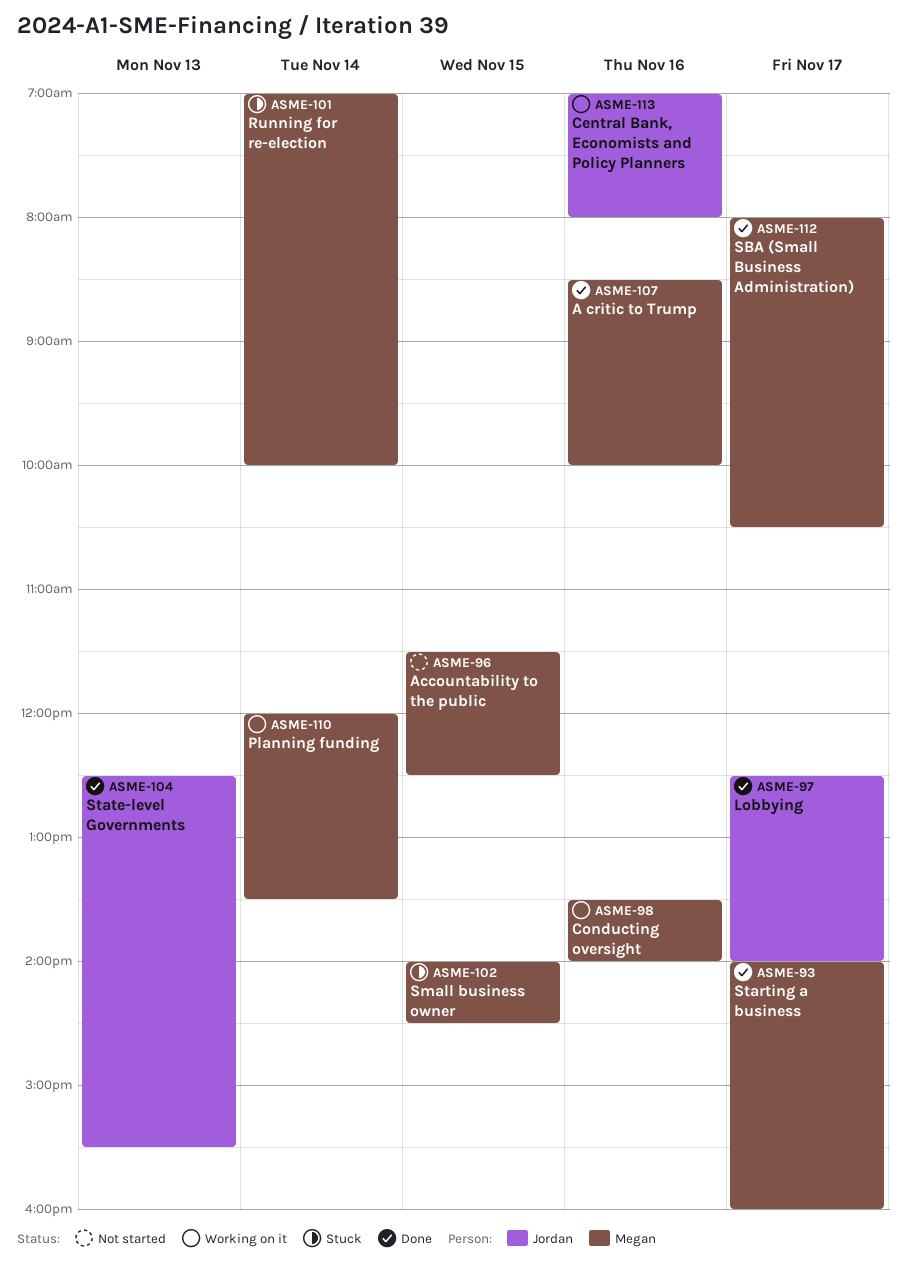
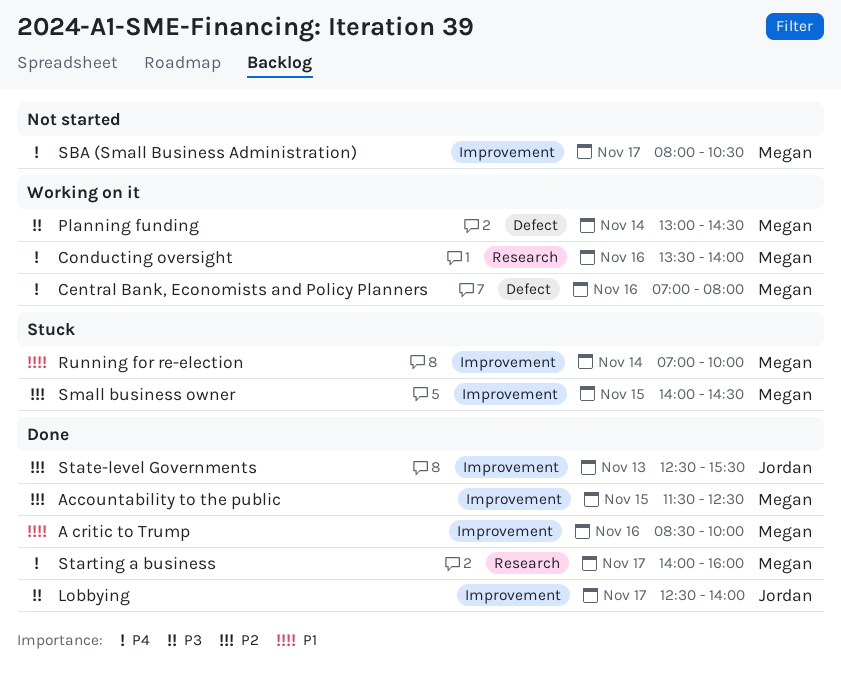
Accountability to the public, status: Not started -> Done
Central Bank, Economists and Policy Planners, owner: Jordan -> Megan
Planning funding, begins: 12:00 -> 13:00
Planning funding, ends: 13:30 -> 14:30
SBA (Small Business Administration), status: Done -> Not started

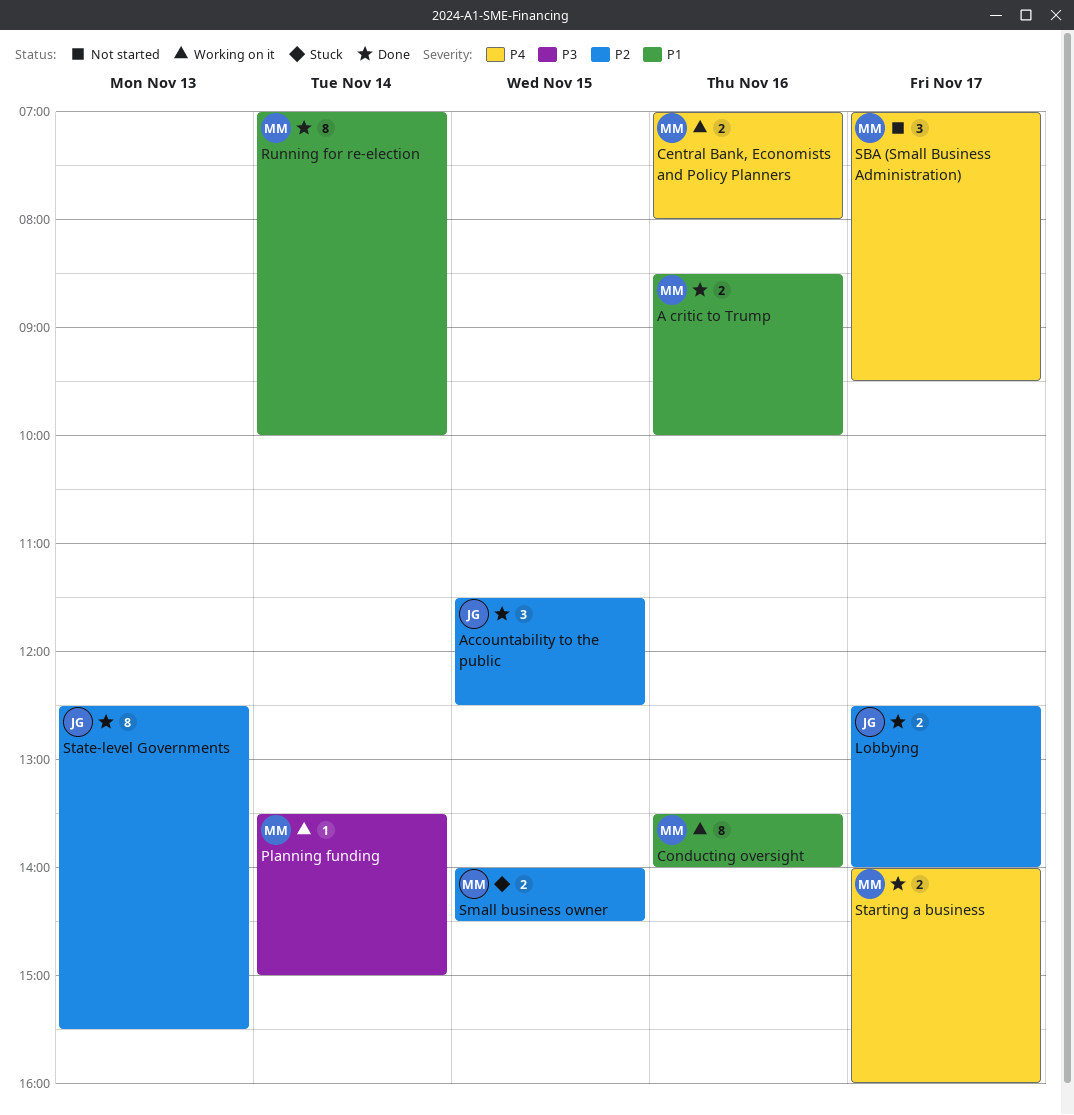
Accountability to the public, owner: Megan -> Jordan
Conducting oversight, priority: P4 -> P1
Lobbying, priority: P3 -> P2
Planning funding, begins: 13:00 -> 13:30
Planning funding, ends: 14:30 -> 15:00
Running for re-election, status: Stuck -> Done
SBA (Small Business Administration), begins: 08:00 -> 07:00
SBA (Small Business Administration), ends: 10:30 -> 09:30

